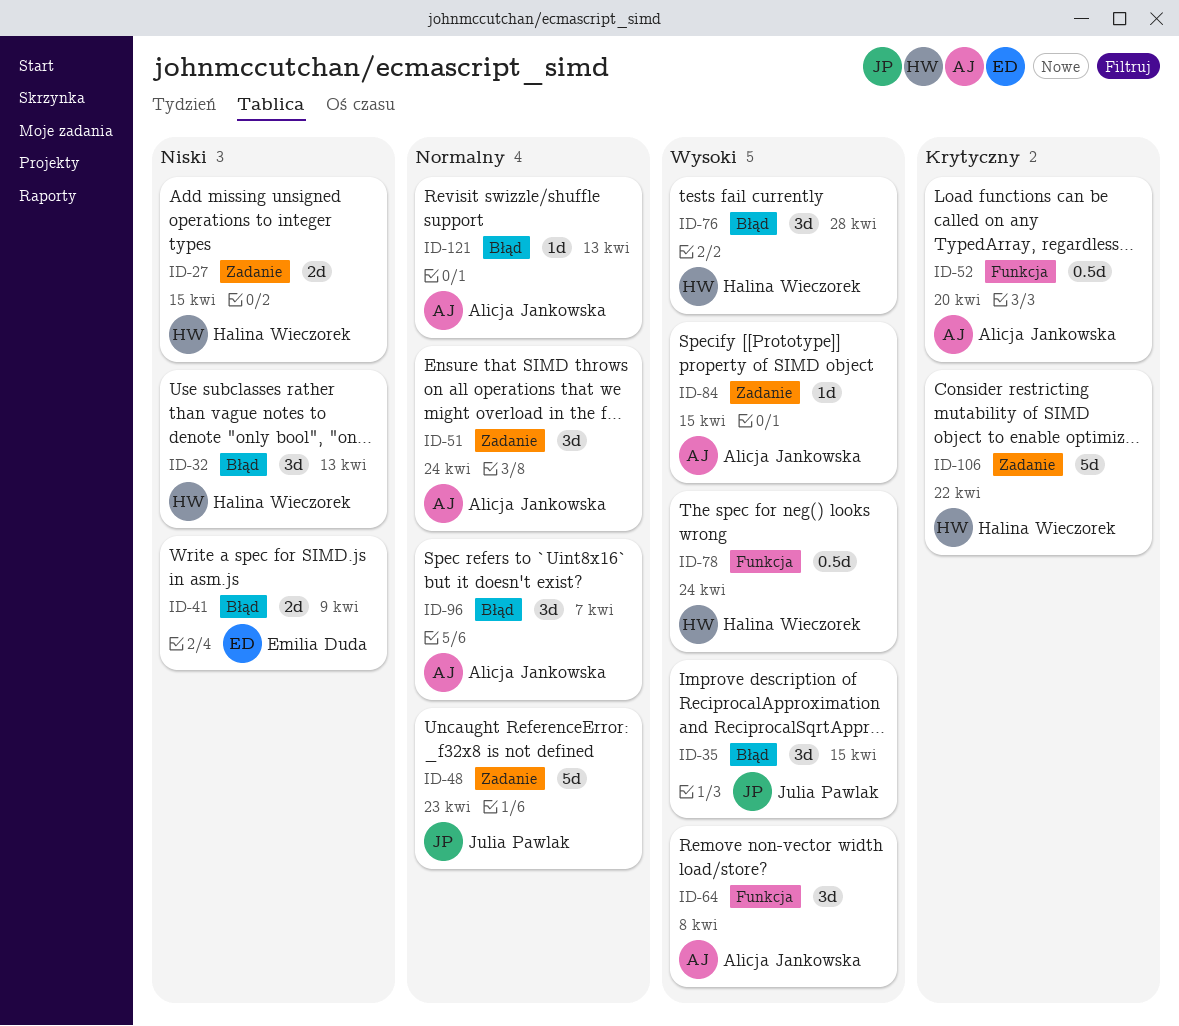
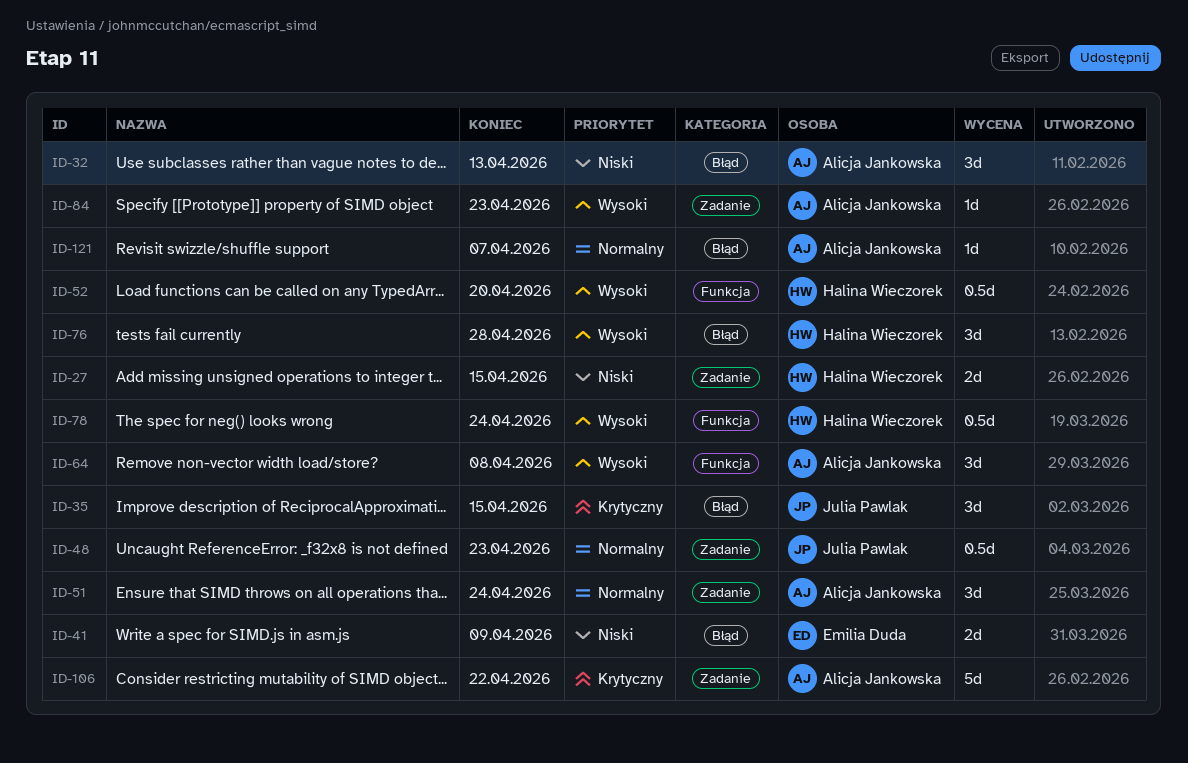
ID-32, owner: Halina Wieczorek -> Alicja Jankowska
ID-35, priority: Wysoki -> Krytyczny
ID-48, estimate: 5d -> 0.5d
ID-52, owner: Alicja Jankowska -> Halina Wieczorek
ID-52, priority: Krytyczny -> Wysoki
ID-84, due: Apr 15 -> Apr 23
ID-96: present -> none
ID-106, owner: Halina Wieczorek -> Alicja Jankowska
ID-121, due: Apr 13 -> Apr 7

